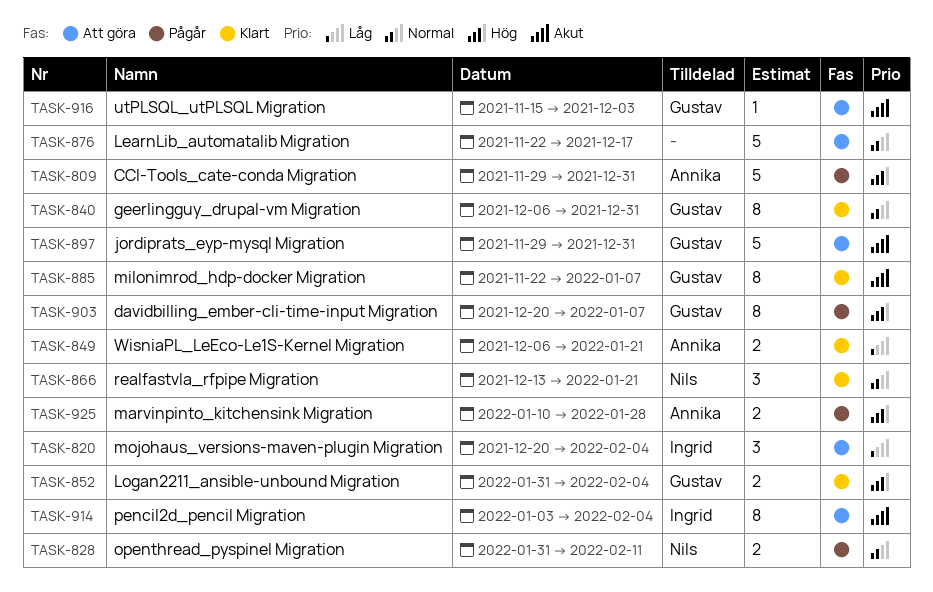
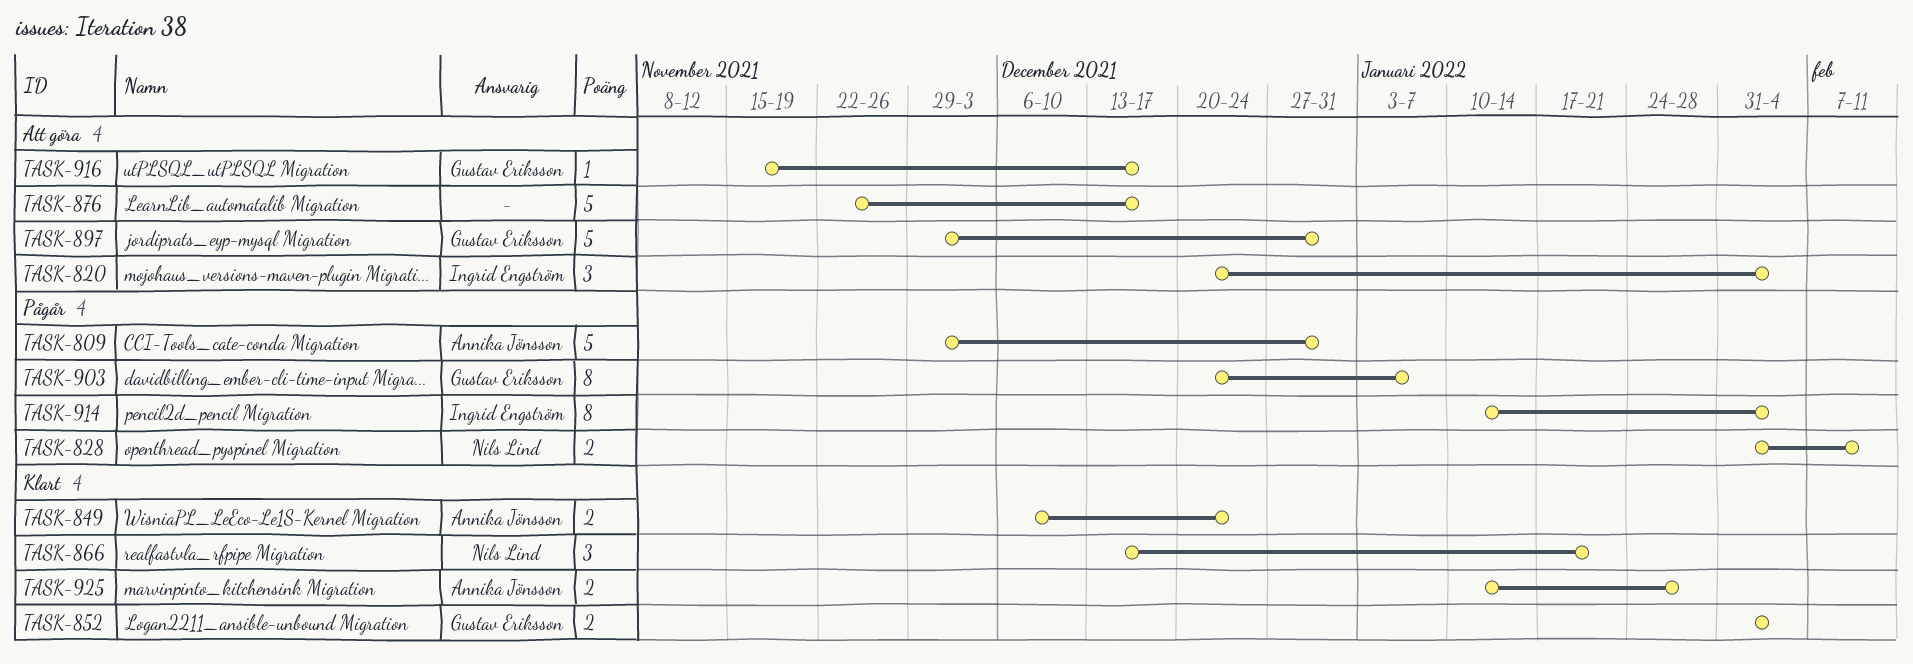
TASK-840: present -> none
TASK-849, due: Jan 21 -> Dec 24
TASK-885: present -> none
TASK-914, status: Att göra -> Pågår
TASK-914, start: Jan 3 -> Jan 10
TASK-916, due: Dec 3 -> Dec 17
TASK-925, status: Pågår -> Klart

